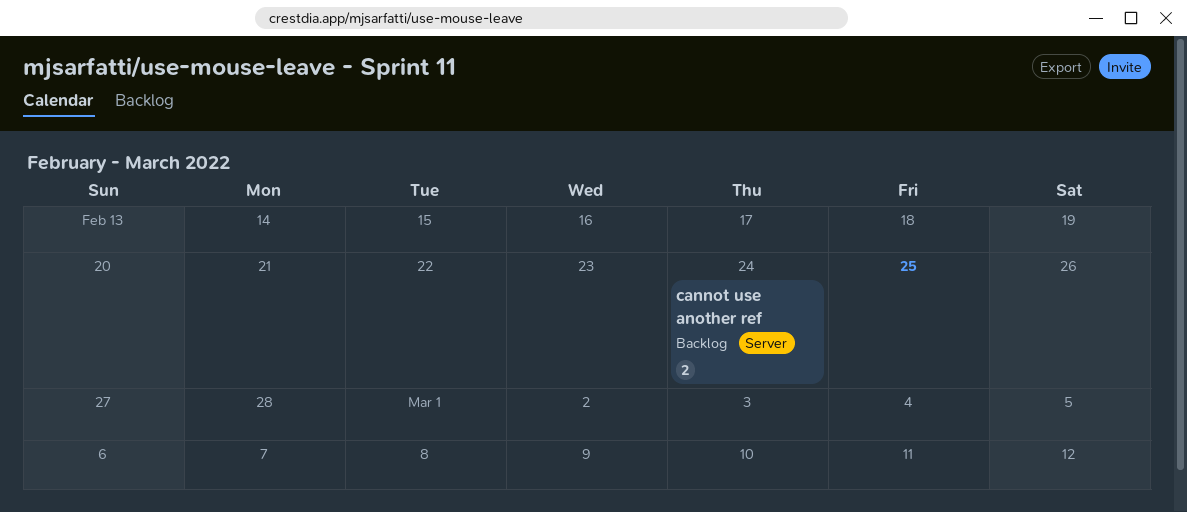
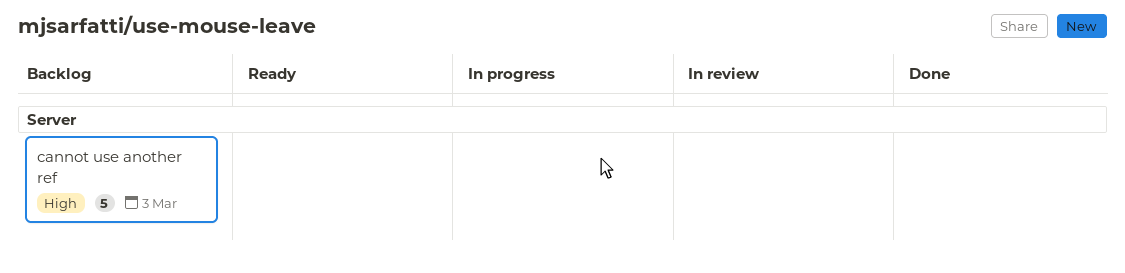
cannot use another ref, estimate: 2 -> 5
cannot use another ref, due: Feb 24 -> Mar 3

